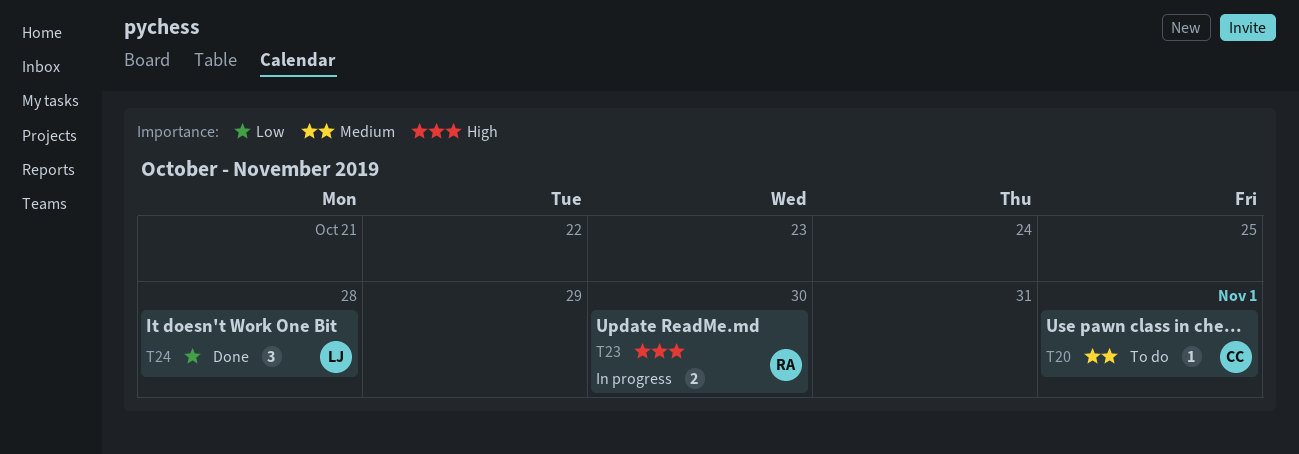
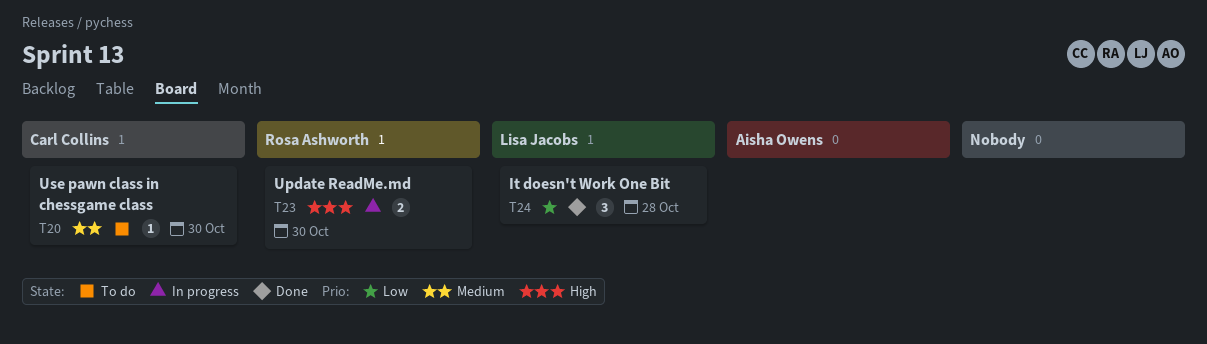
T20, due: Nov 1 -> Oct 30

